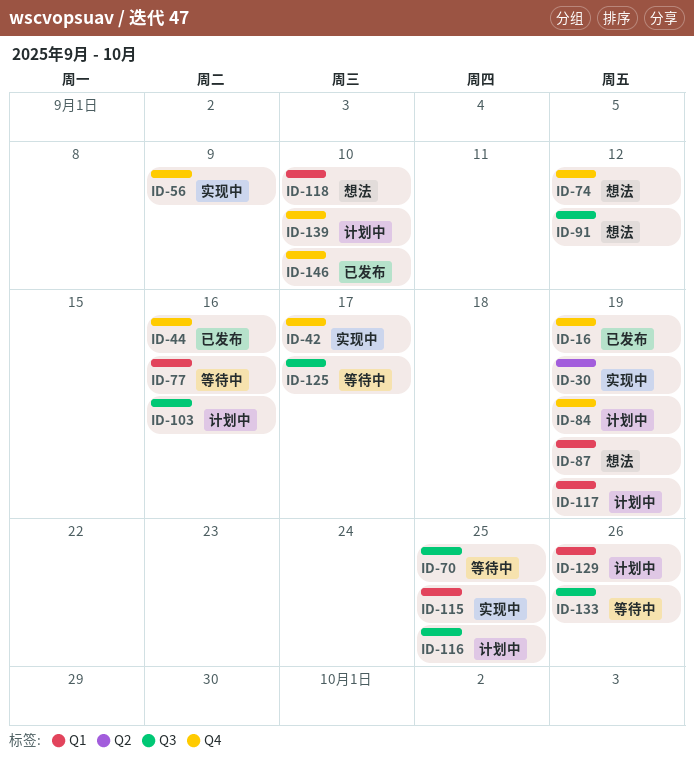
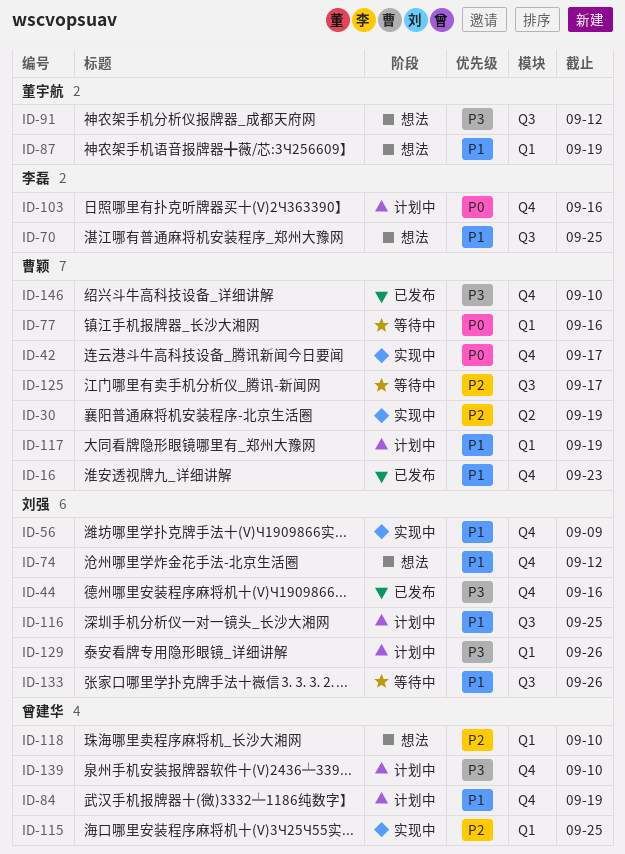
ID-16, due: Sep 19 -> Sep 23
ID-70, status: 等待中 -> 想法
ID-103, label: Q3 -> Q4

